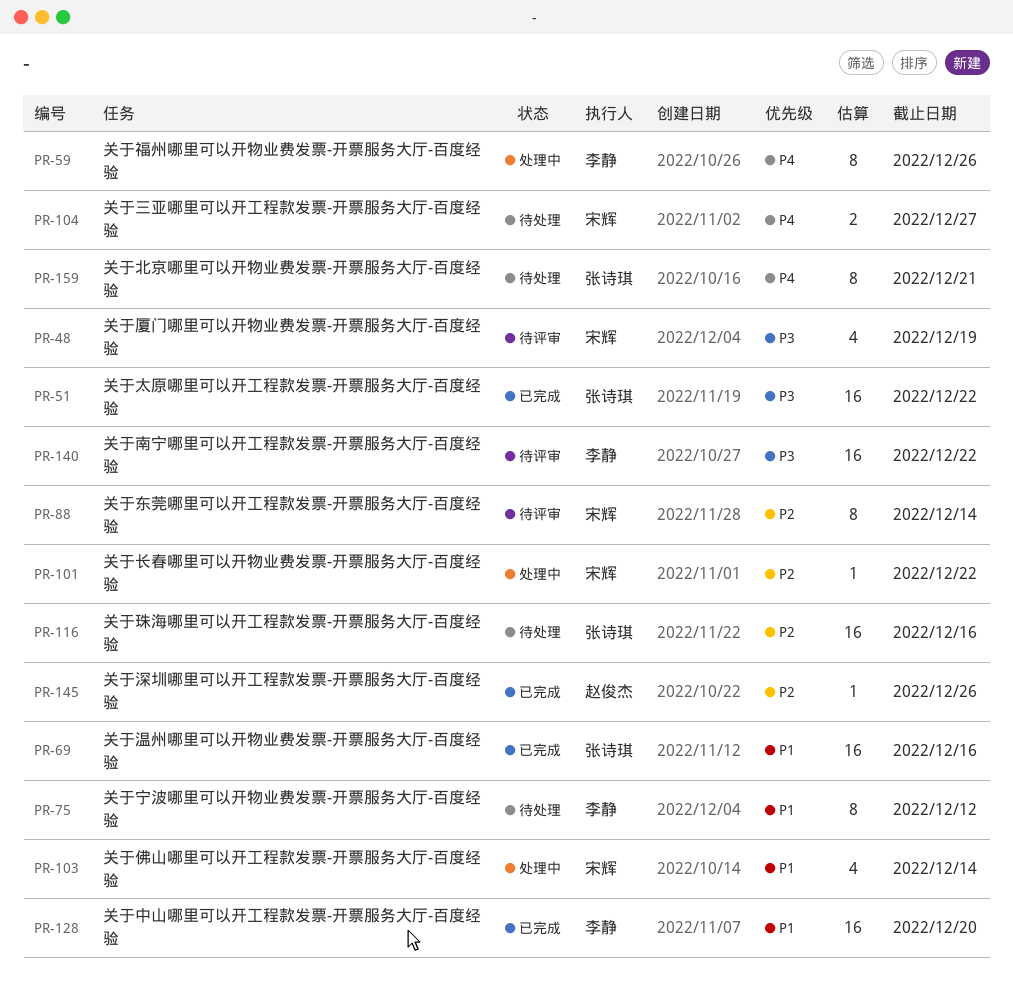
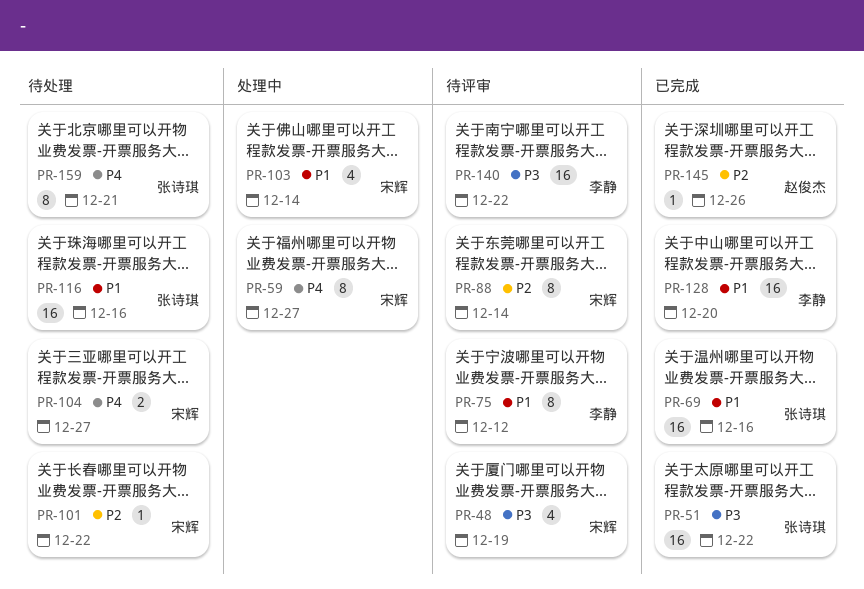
PR-59, owner: 李静 -> 宋辉
PR-59, due: Dec 26 -> Dec 27
PR-75, status: 待处理 -> 待评审
PR-101, status: 处理中 -> 待处理
PR-116, priority: P2 -> P1

